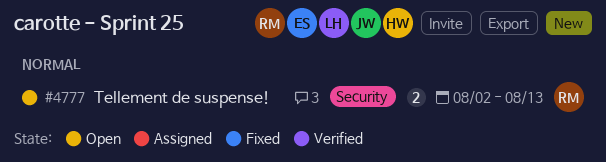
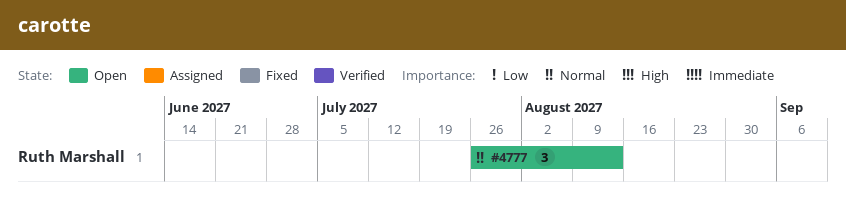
#4777, estimate: 2 -> 3
#4777, start: Aug 2 -> Jul 26

